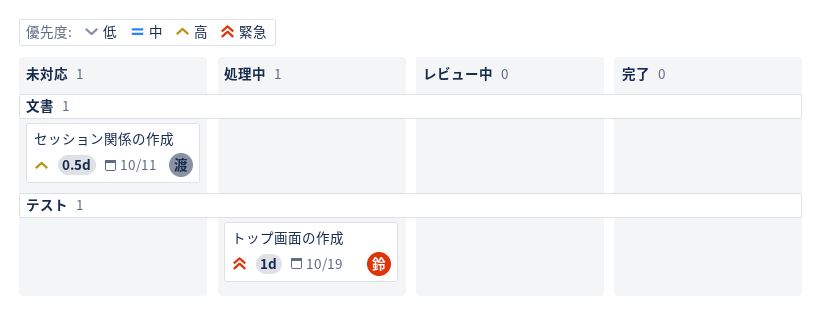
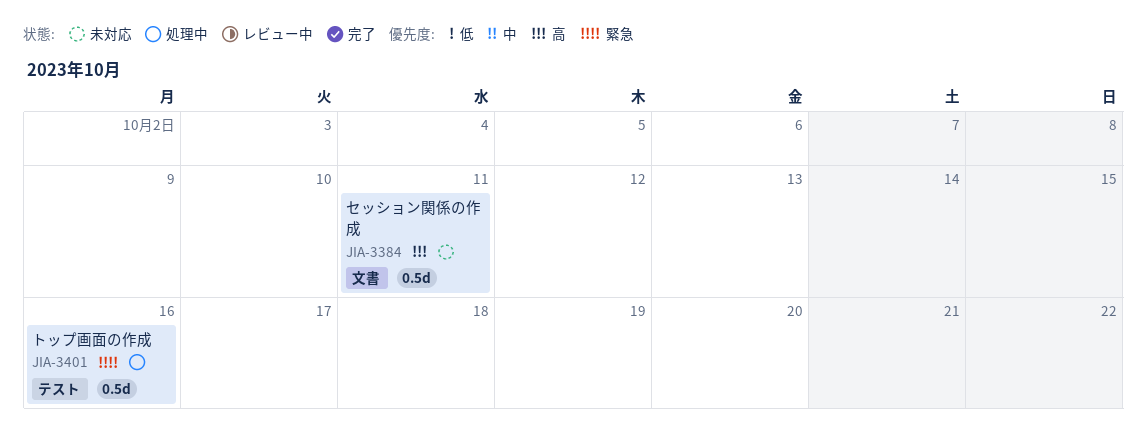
トップ画面の作成, estimate: 1d -> 0.5d
トップ画面の作成, due: Oct 19 -> Oct 16

